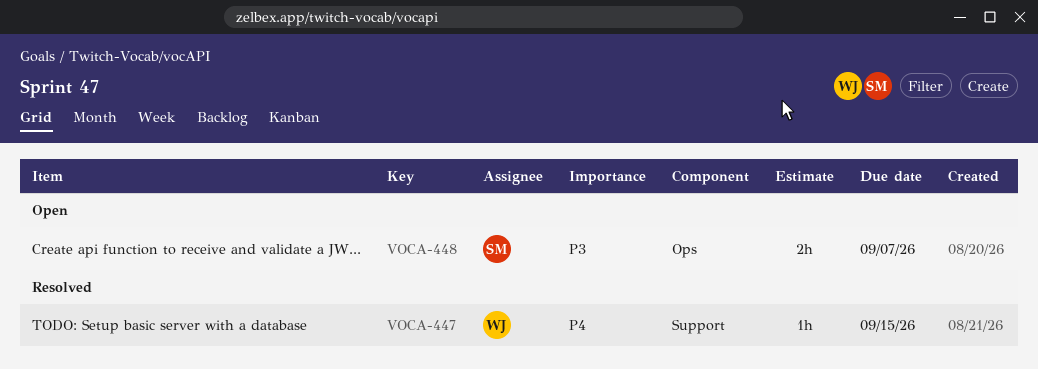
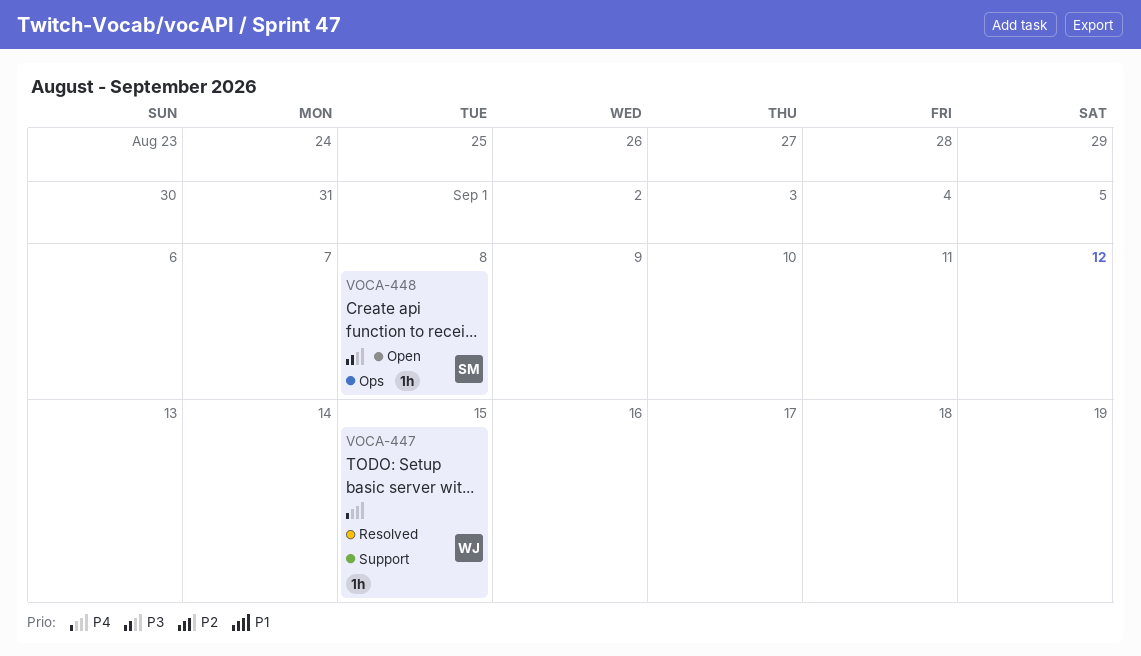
VOCA-448, estimate: 2h -> 1h
VOCA-448, due: Sep 7 -> Sep 8

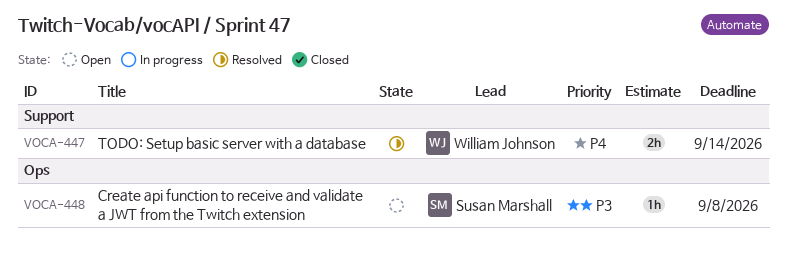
VOCA-447, estimate: 1h -> 2h
VOCA-447, due: Sep 15 -> Sep 14

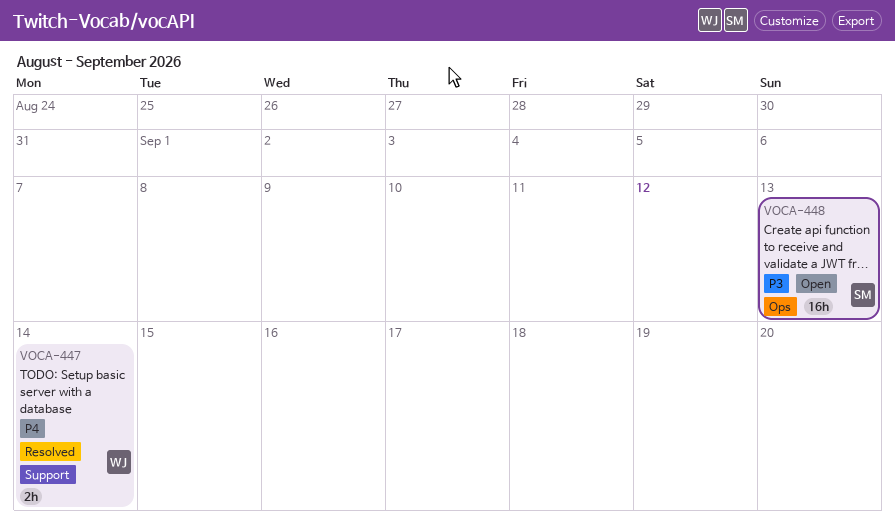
VOCA-448, estimate: 1h -> 16h
VOCA-448, due: Sep 8 -> Sep 13

